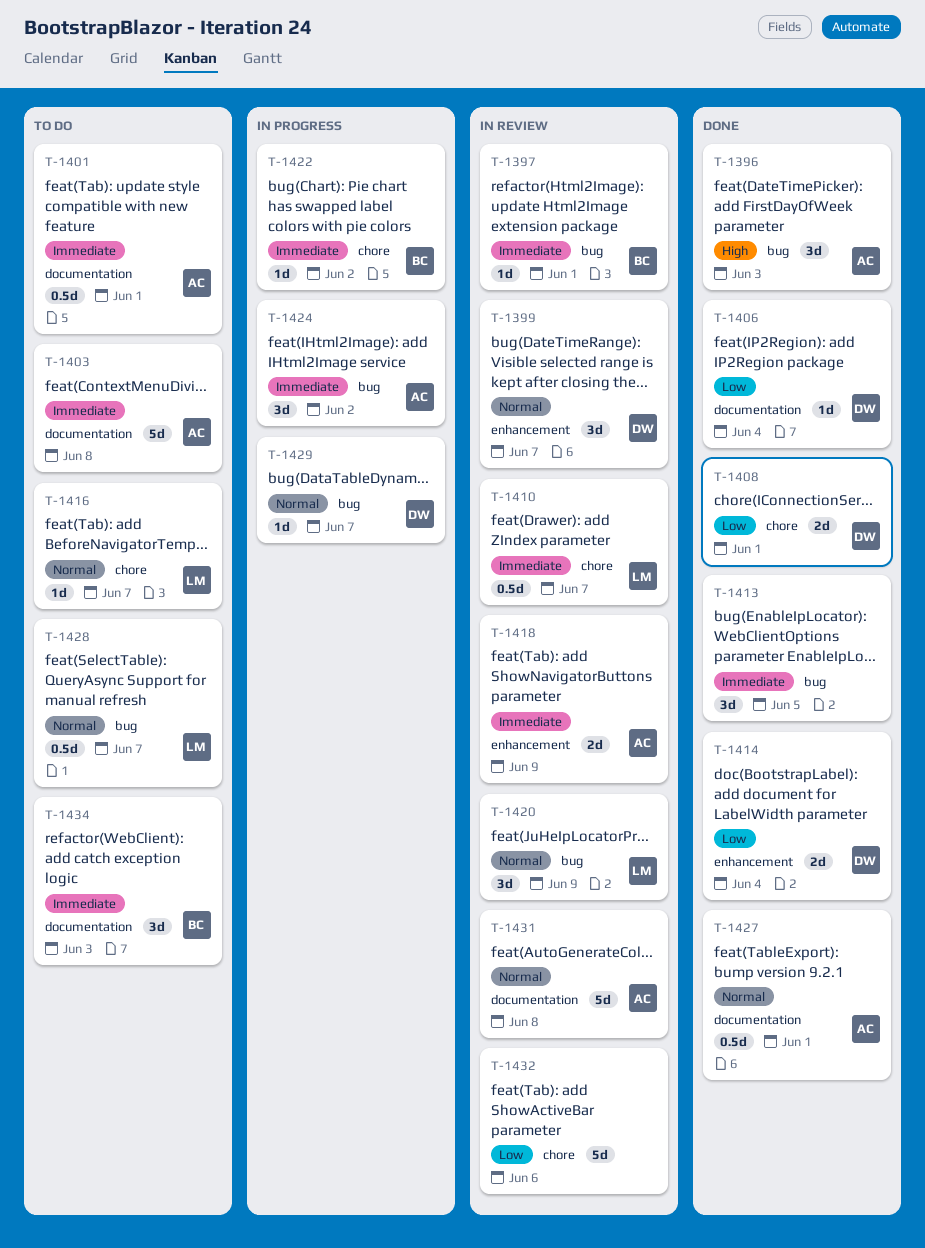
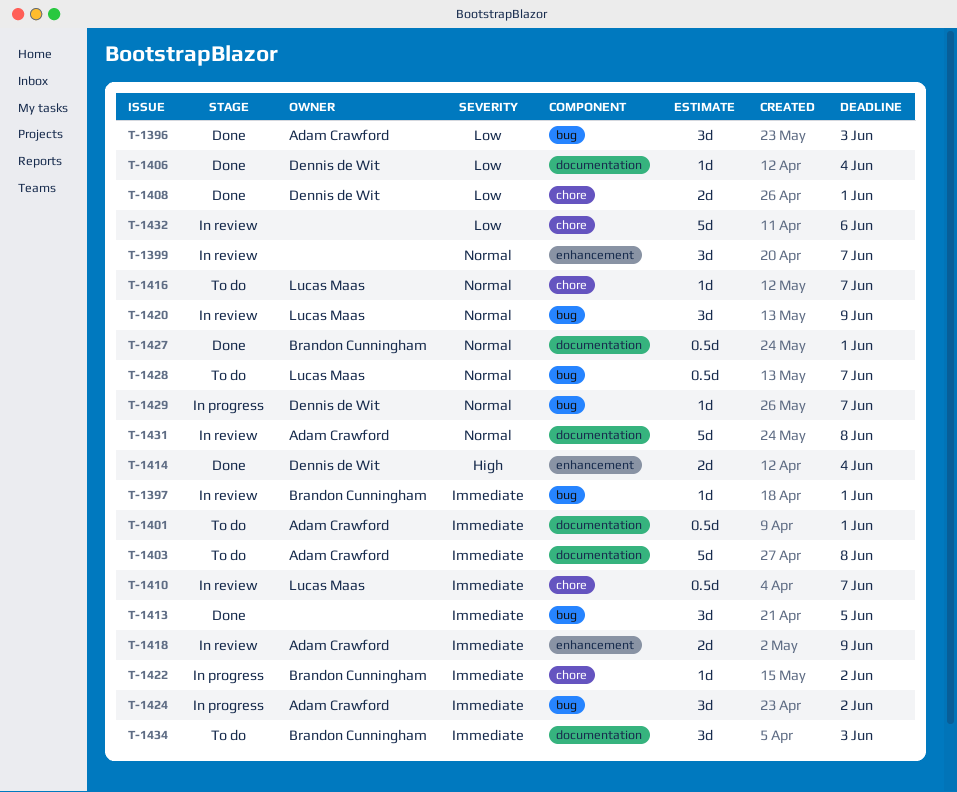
T-1396, priority: High -> Low
T-1399, owner: Dennis de Wit -> none
T-1414, priority: Low -> High
T-1427, owner: Adam Crawford -> Brandon Cunningham

